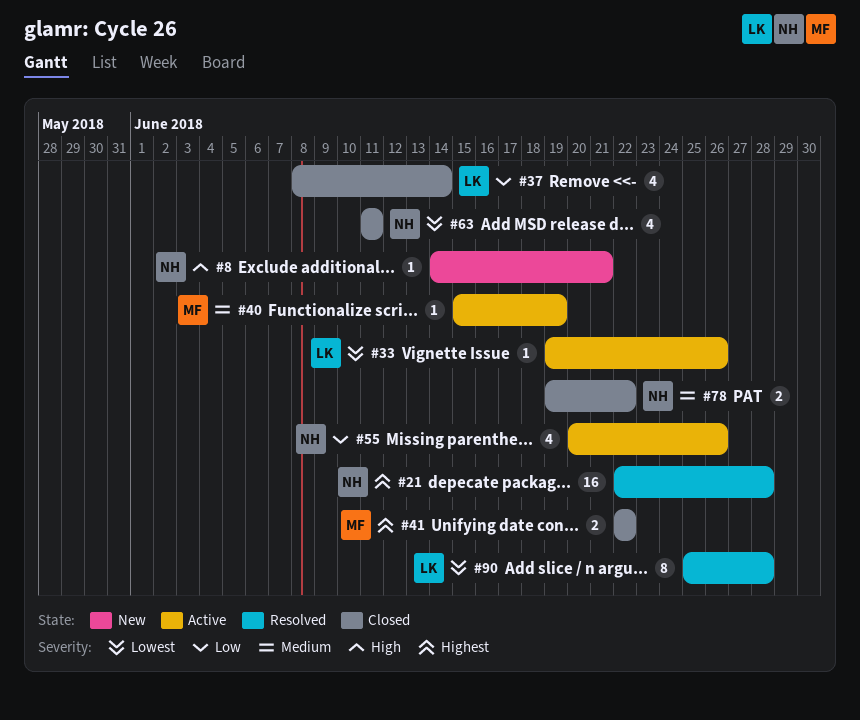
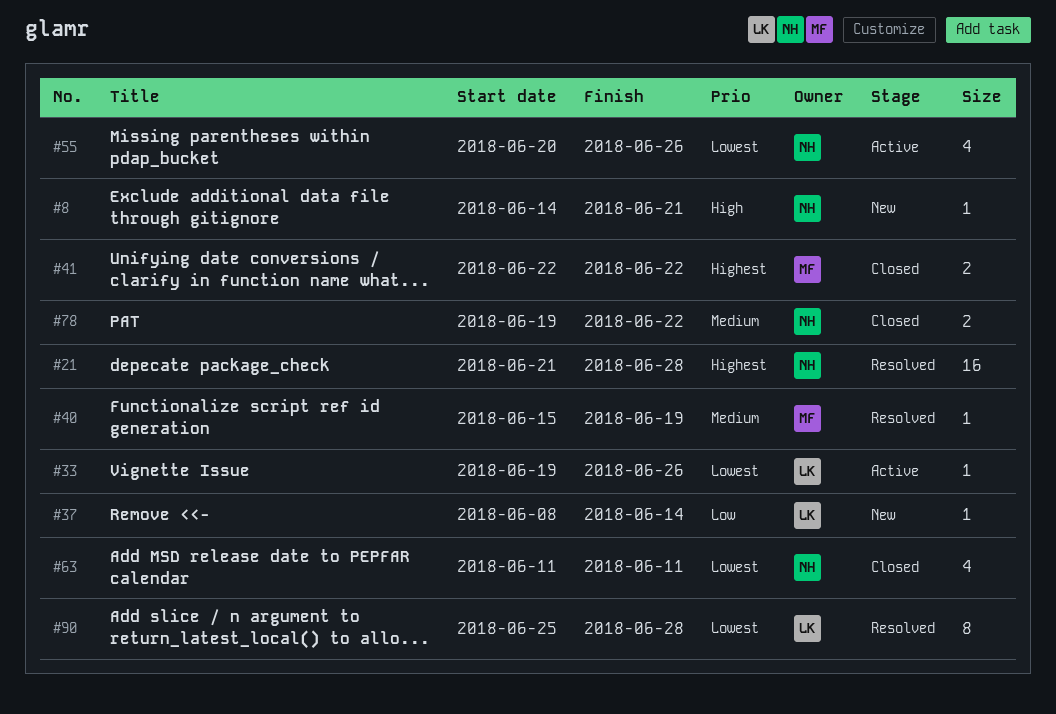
#21, start: Jun 22 -> Jun 21
#37, status: Closed -> New
#37, estimate: 4 -> 1
#40, status: Active -> Resolved
#55, priority: Low -> Lowest

